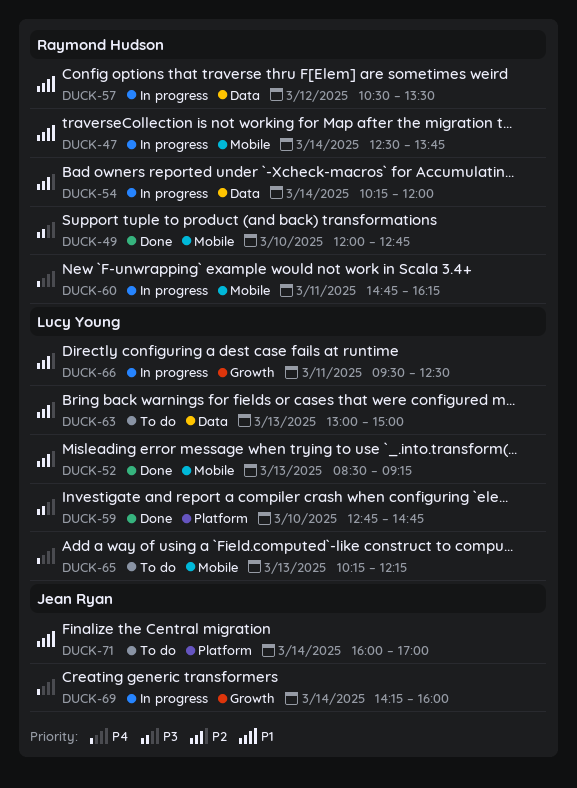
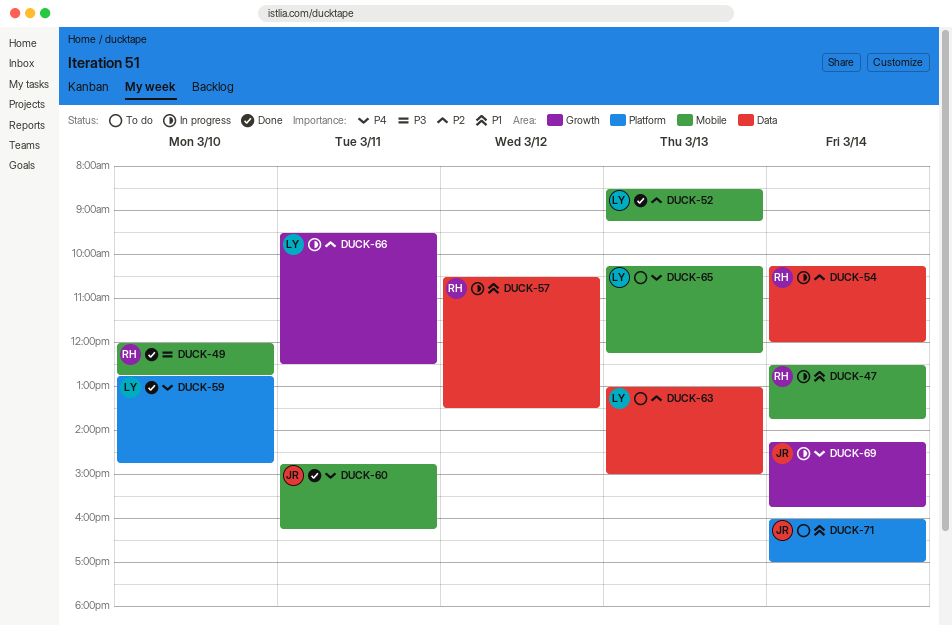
DUCK-59, priority: P3 -> P4
DUCK-60, status: In progress -> Done
DUCK-60, owner: Raymond Hudson -> Jean Ryan
DUCK-69, ends: 16:00 -> 15:45

